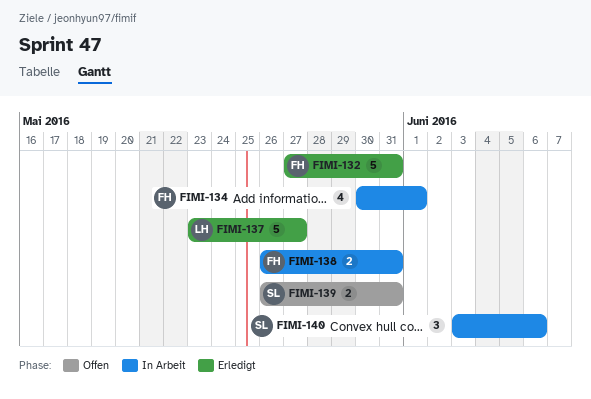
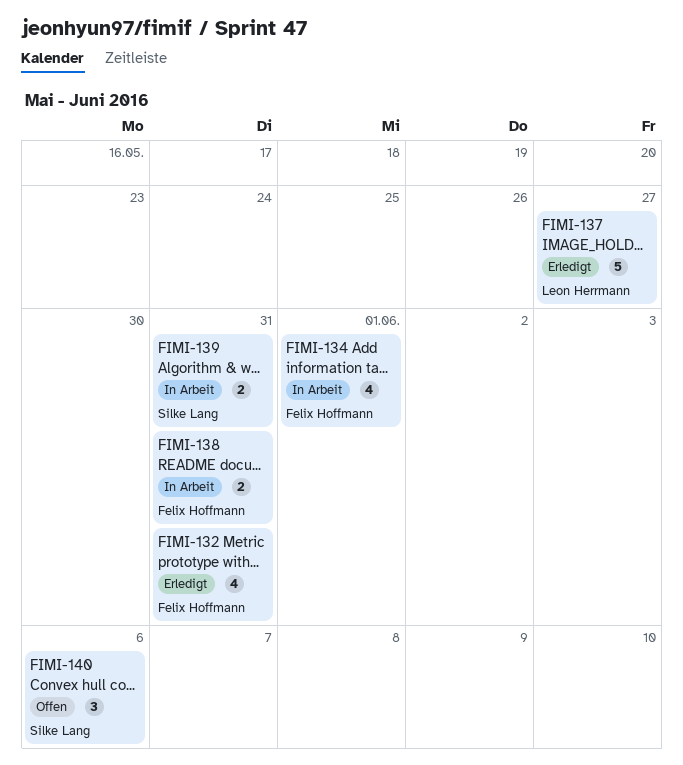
FIMI-132, estimate: 5 -> 4
FIMI-139, status: Offen -> In Arbeit
FIMI-140, status: In Arbeit -> Offen

